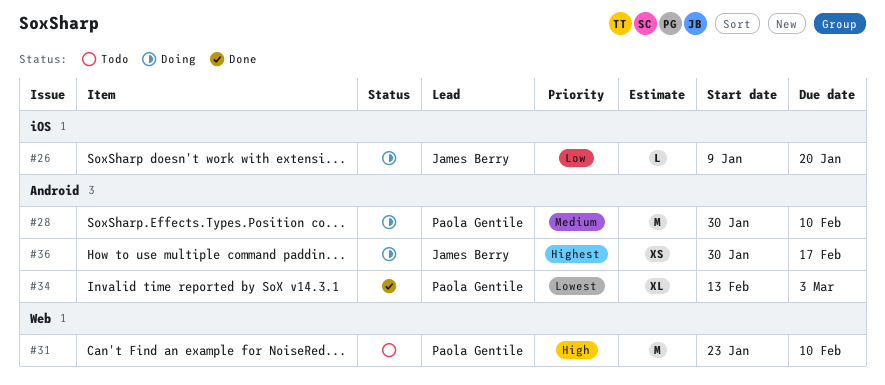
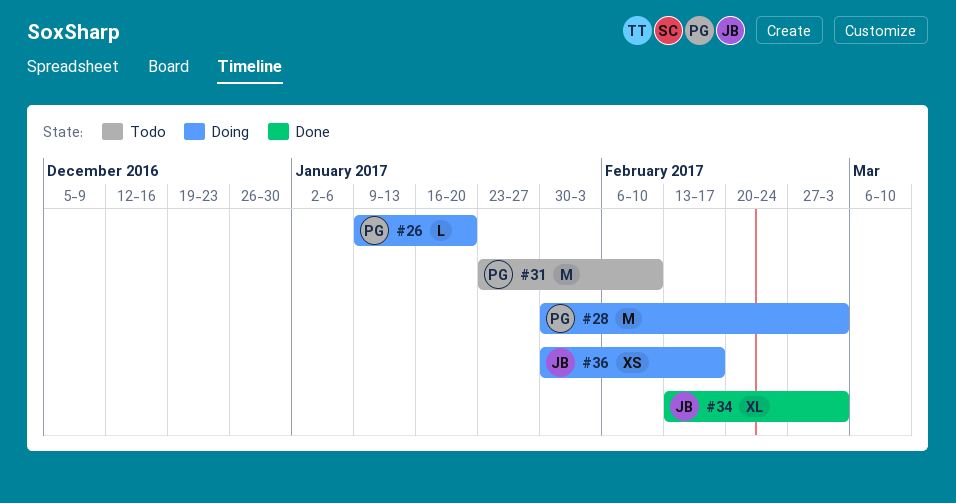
#26, owner: James Berry -> Paola Gentile
#28, due: Feb 10 -> Mar 3
#34, owner: Paola Gentile -> James Berry

